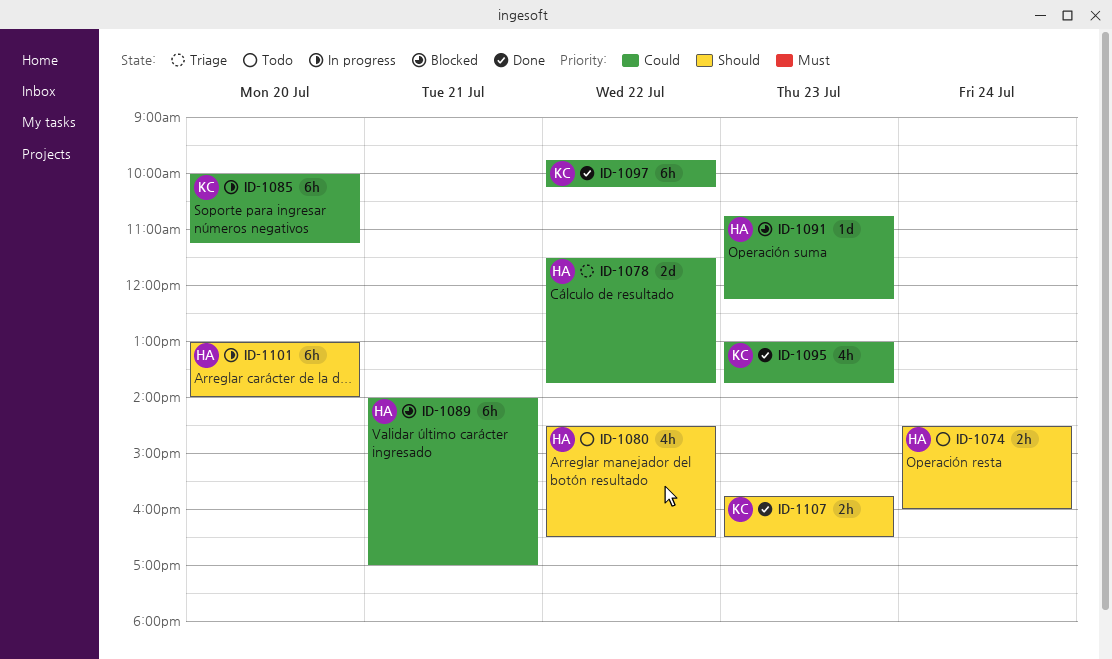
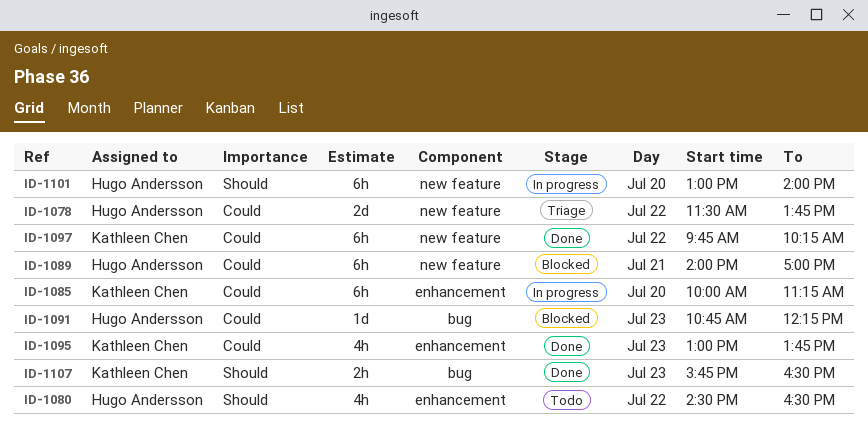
ID-1074: present -> none

